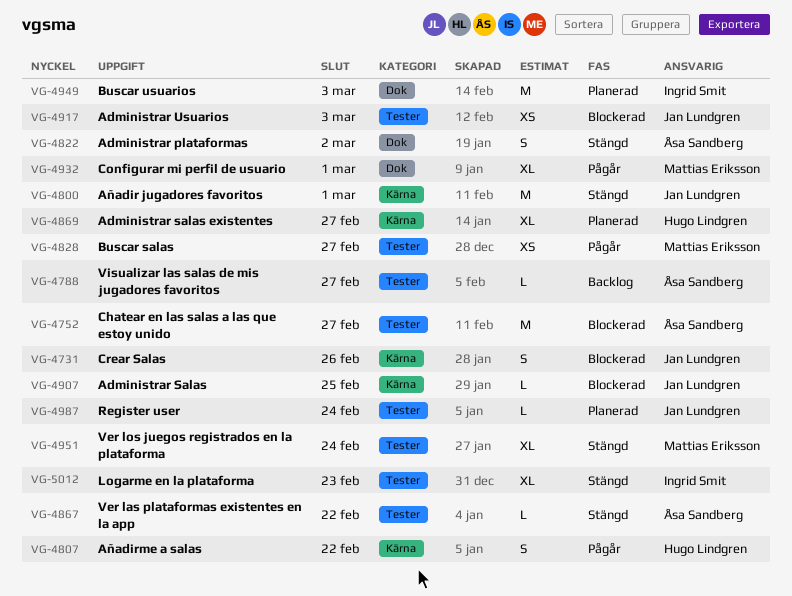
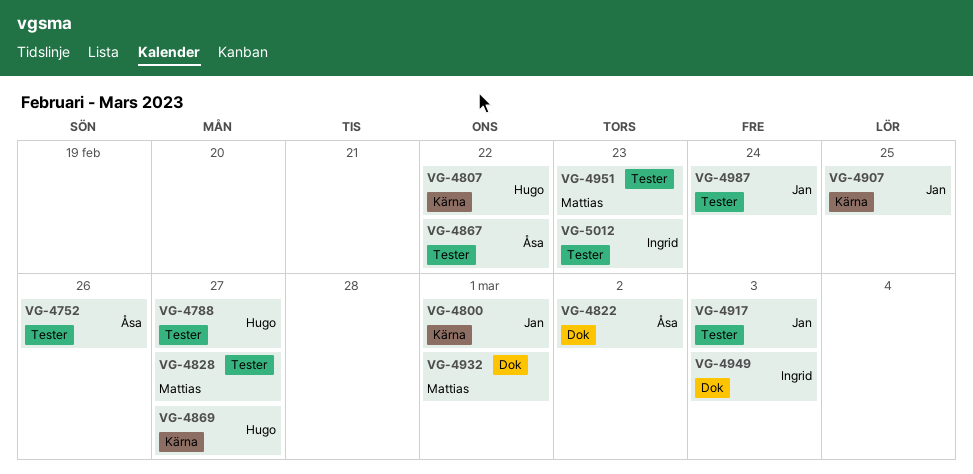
VG-4731: present -> none
VG-4752, due: Feb 27 -> Feb 26
VG-4788, owner: Åsa Sandberg -> Hugo Lindgren
VG-4951, due: Feb 24 -> Feb 23

